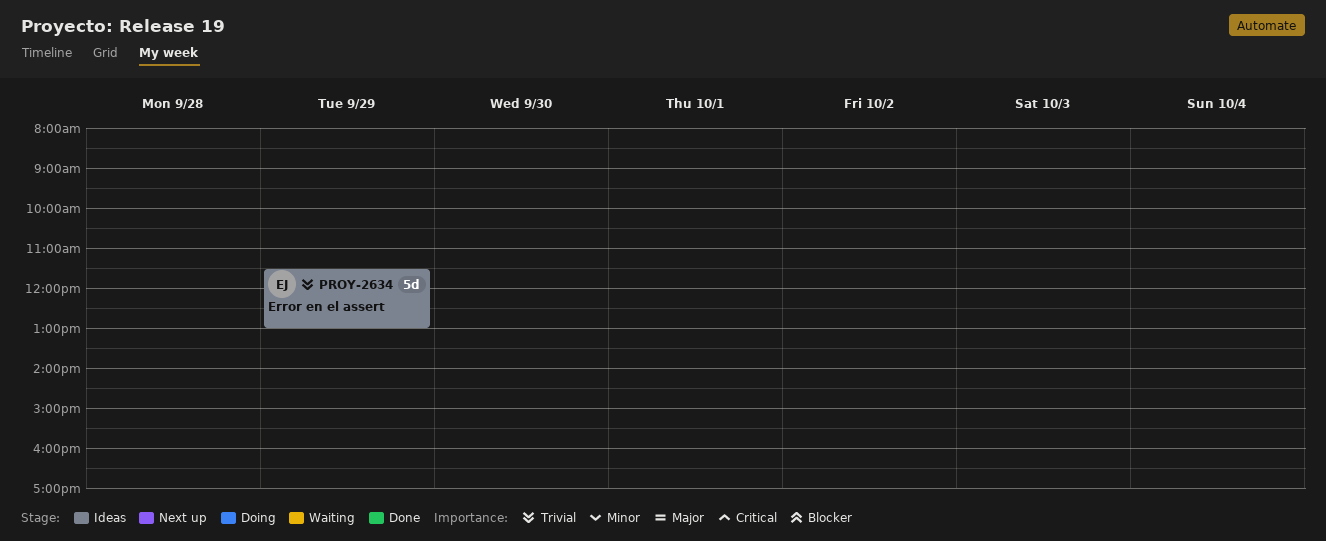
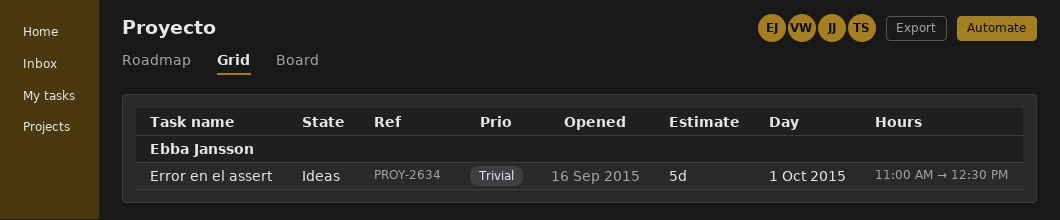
PROY-2634, day: Sep 29 -> Oct 1
PROY-2634, begins: 11:30 -> 11:00
PROY-2634, ends: 13:00 -> 12:30

